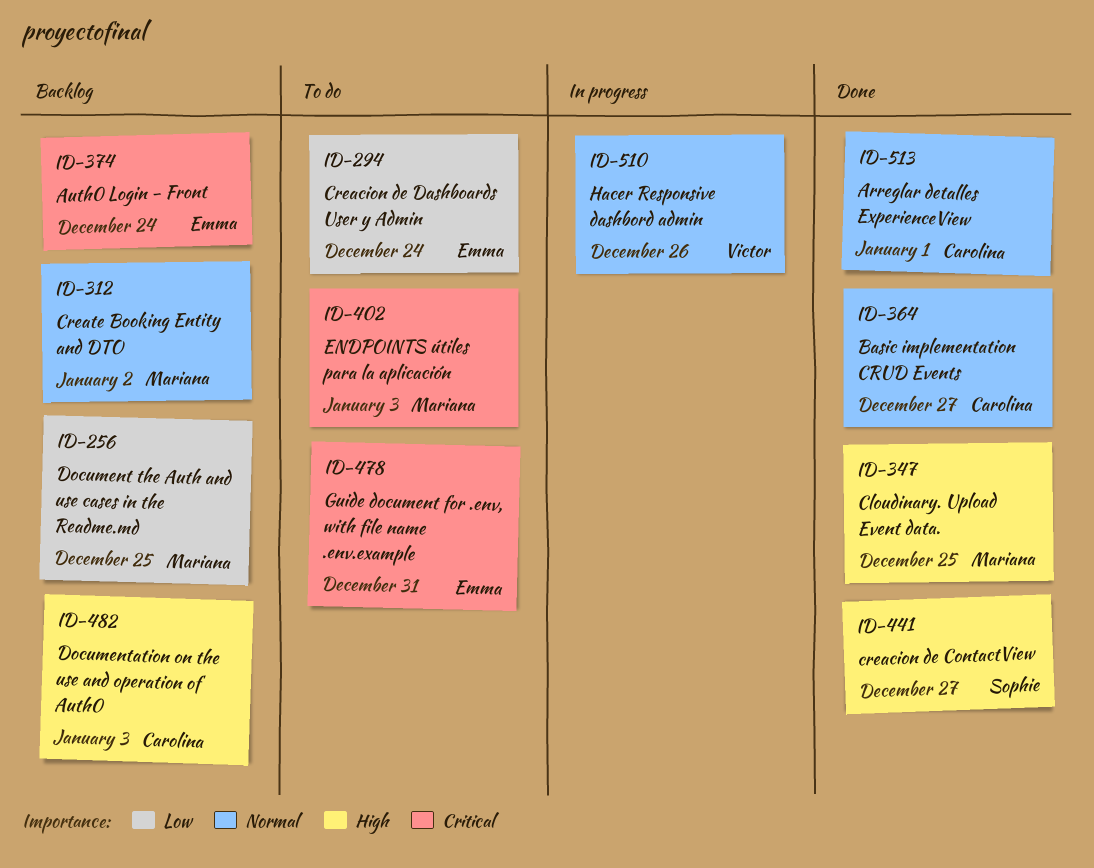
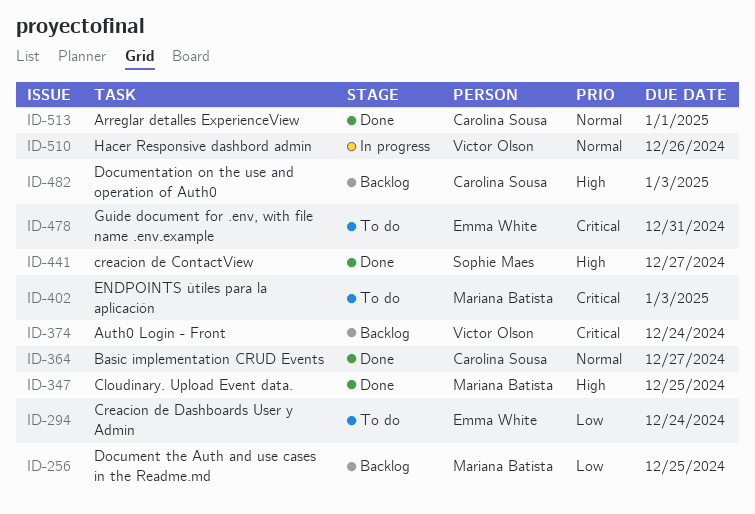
ID-312: present -> none
ID-374, owner: Emma White -> Victor Olson

